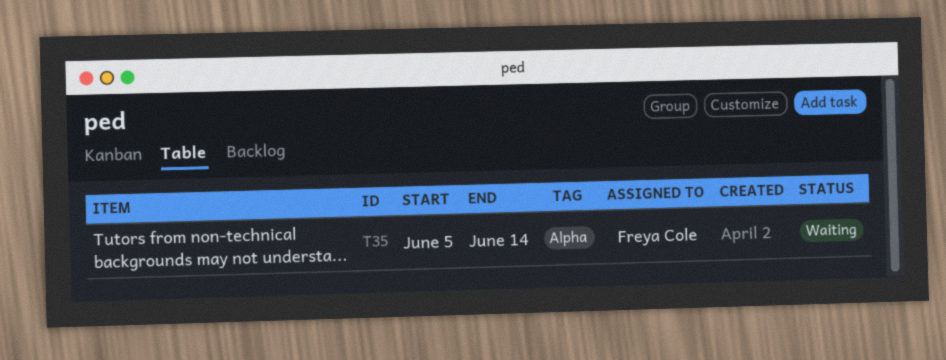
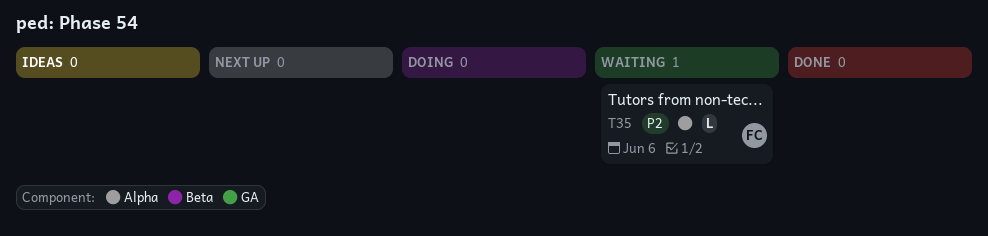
T35, due: Jun 14 -> Jun 6

